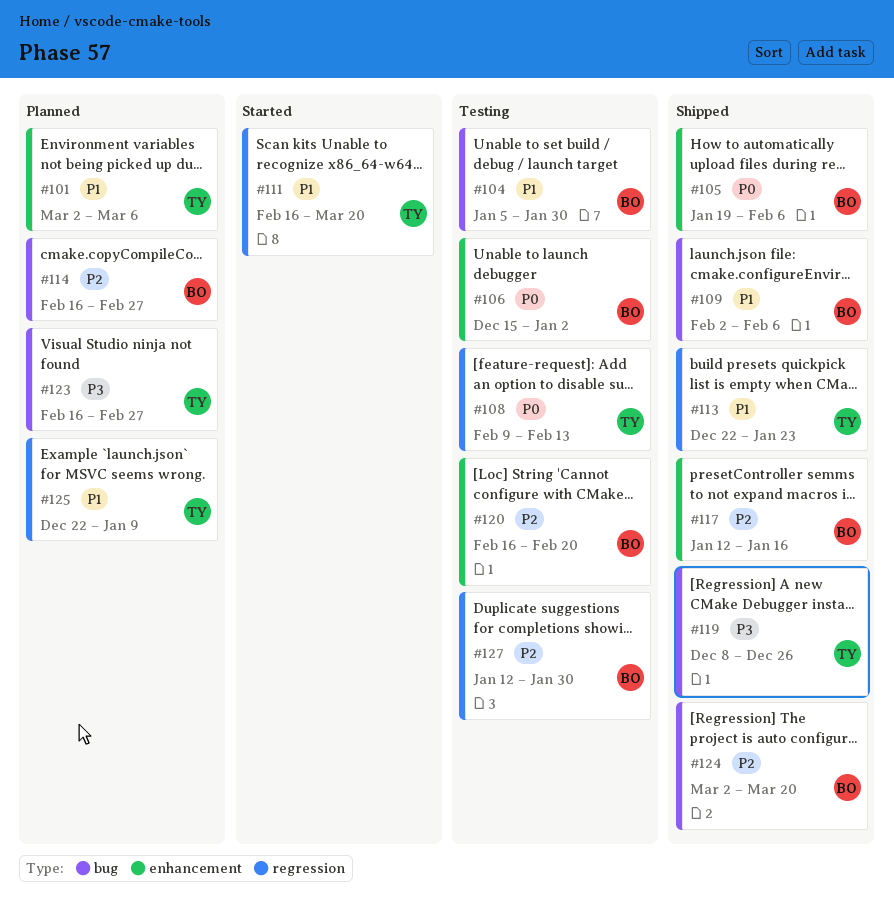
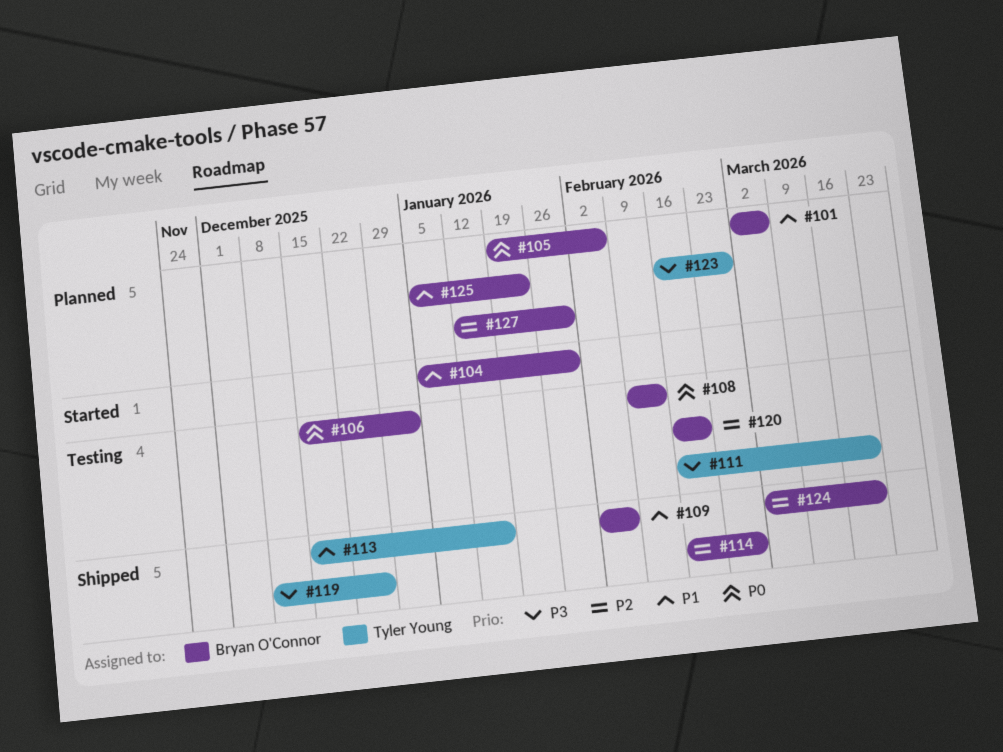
#101, owner: Tyler Young -> Bryan O'Connor
#104, status: Testing -> Started
#105, status: Shipped -> Planned
#108, owner: Tyler Young -> Bryan O'Connor
#111, status: Started -> Testing
#111, priority: P1 -> P3
#113, start: Dec 22 -> Dec 15
#113, due: Jan 23 -> Jan 16
#114, status: Planned -> Shipped
#117: present -> none
#125, owner: Tyler Young -> Bryan O'Connor
#125, start: Dec 22 -> Jan 5
#125, due: Jan 9 -> Jan 23
#127, status: Testing -> Planned

